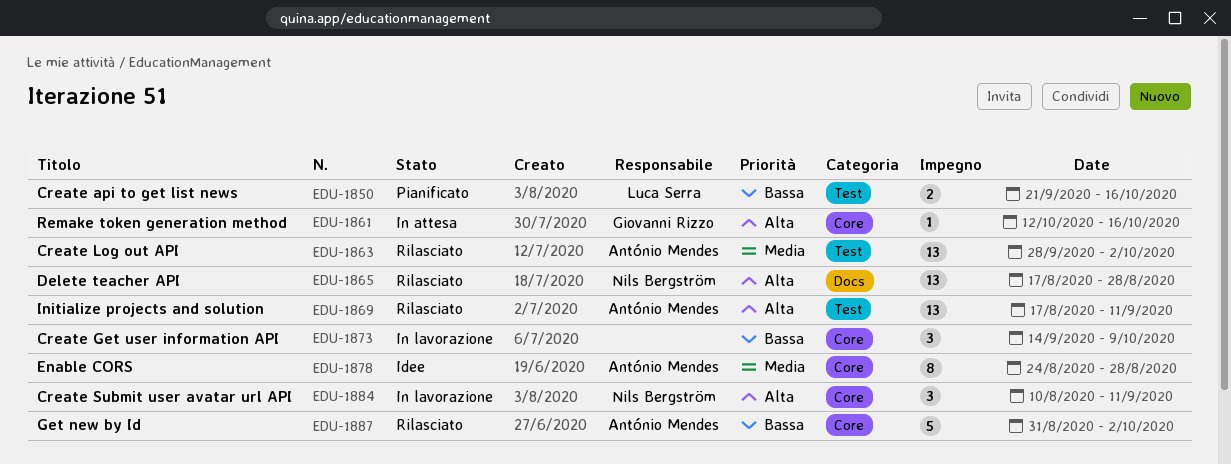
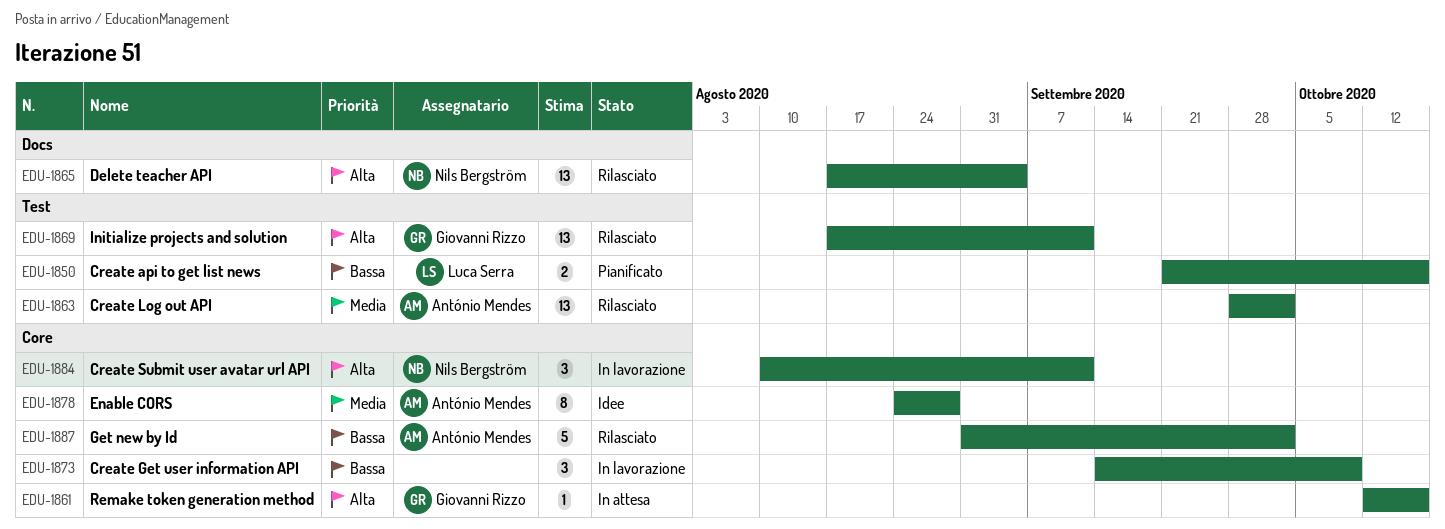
EDU-1865, due: Aug 28 -> Sep 4
EDU-1869, owner: António Mendes -> Giovanni Rizzo

